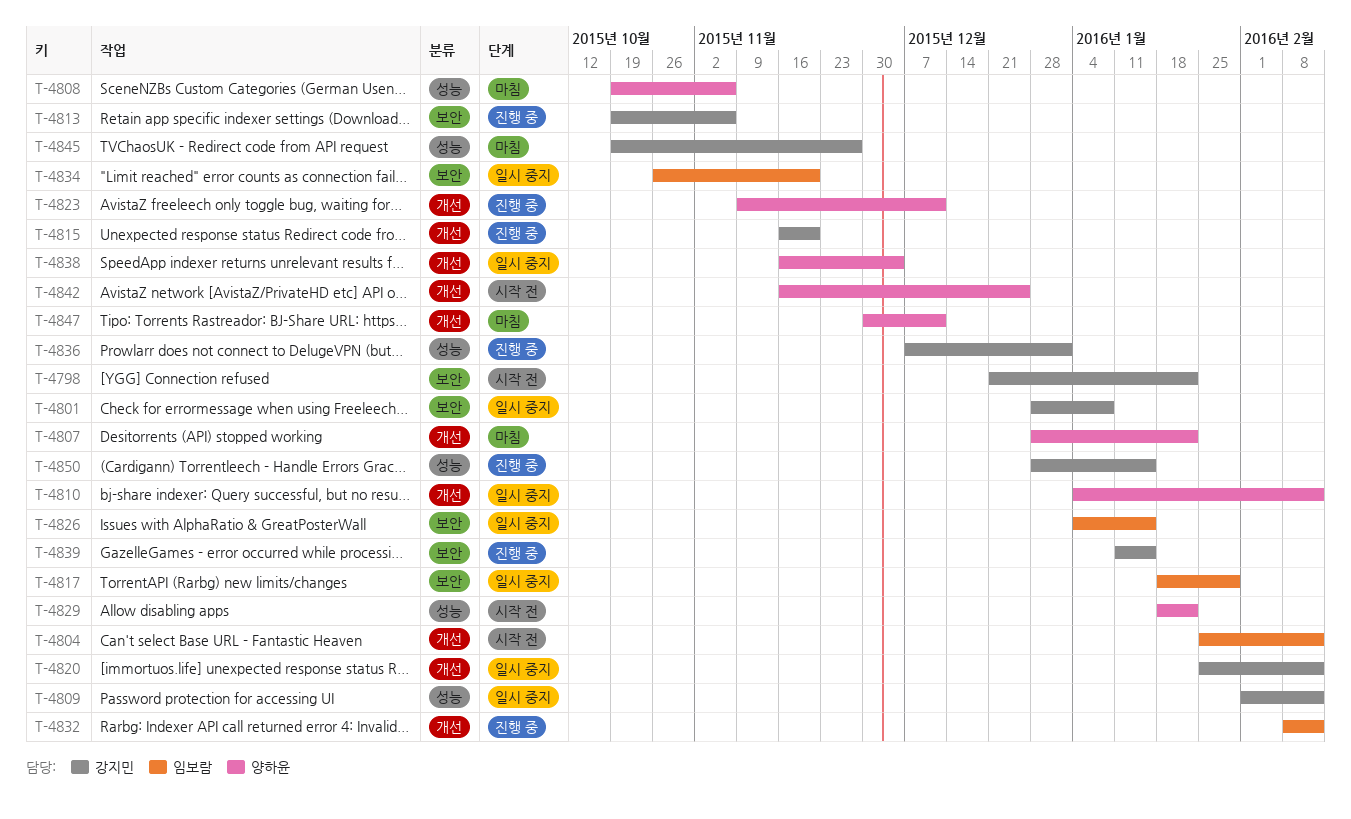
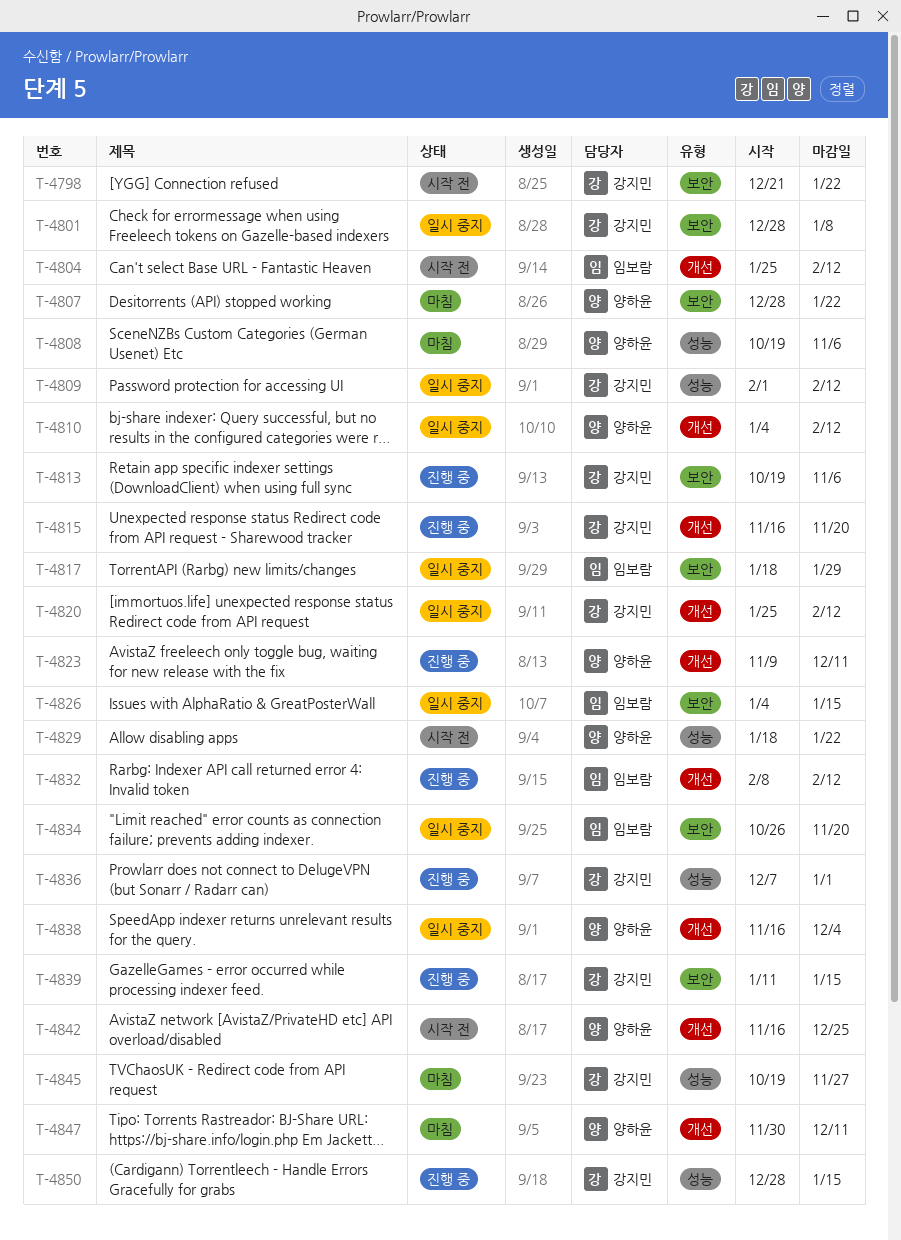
T-4807, label: 개선 -> 보안

